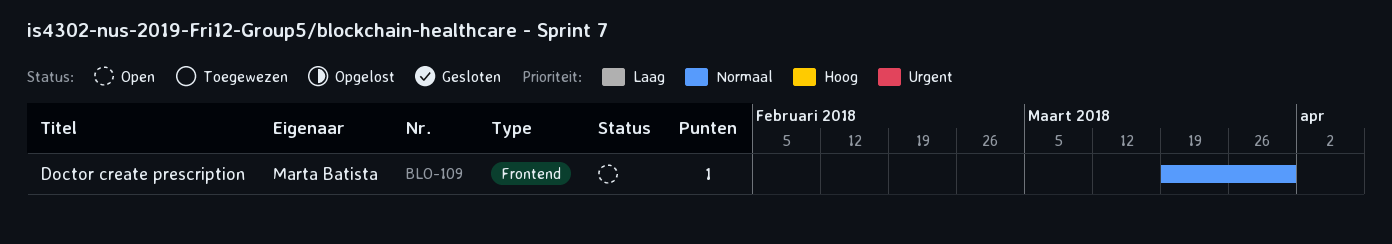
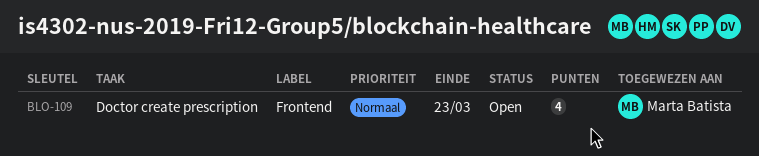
BLO-109, estimate: 1 -> 4
BLO-109, due: Mar 30 -> Mar 23

